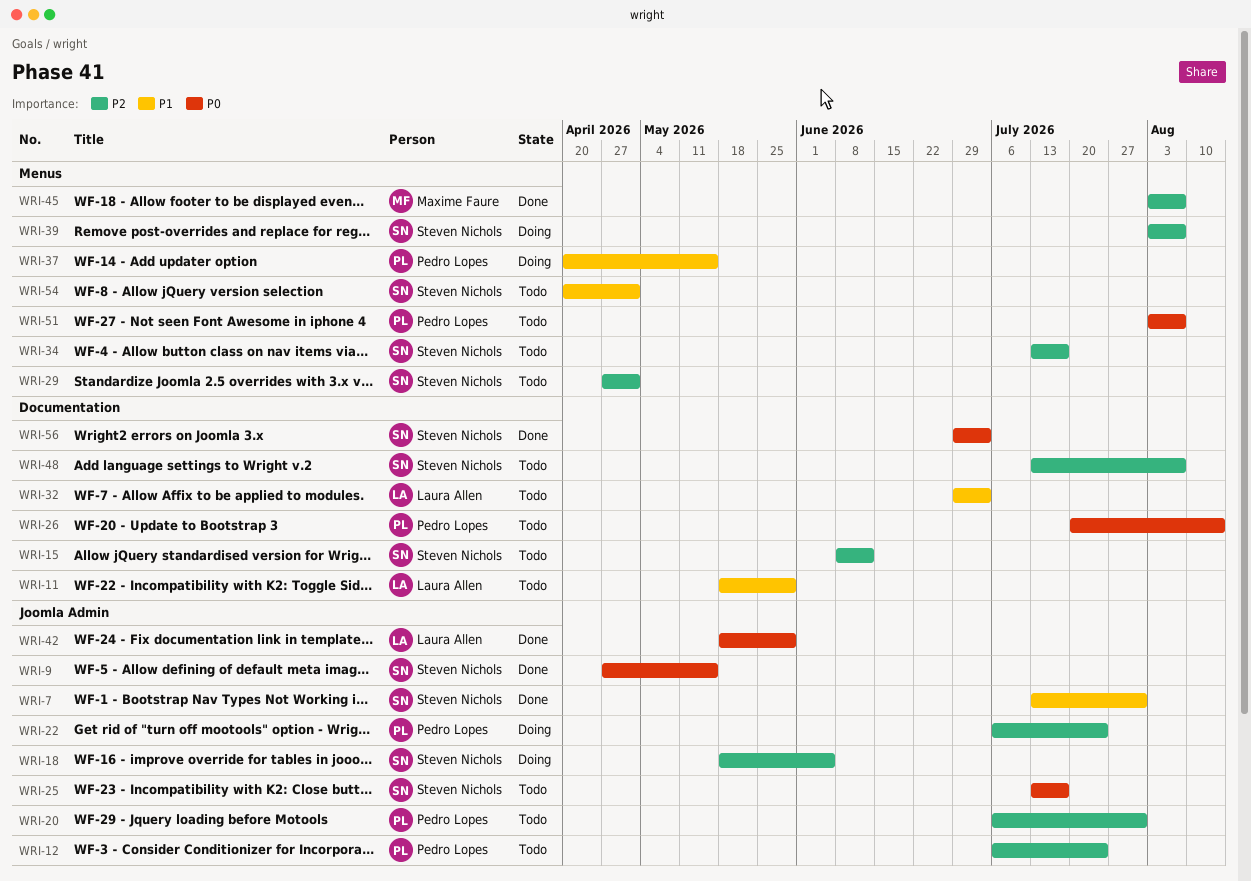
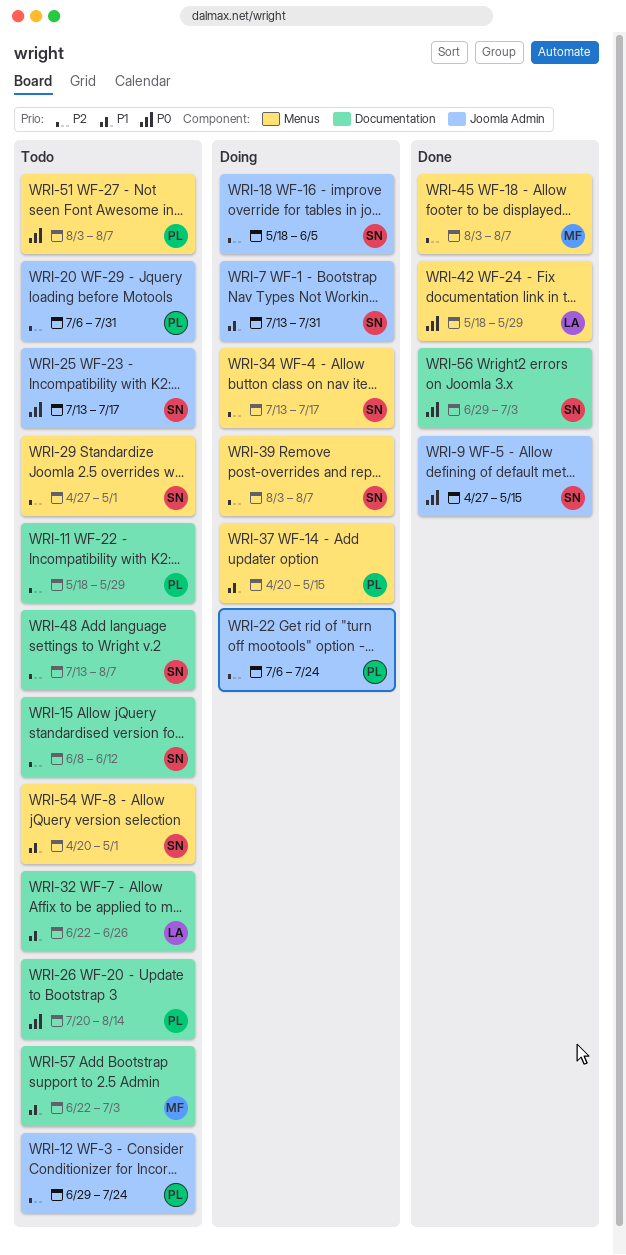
WRI-7, status: Done -> Doing
WRI-11, owner: Laura Allen -> Pedro Lopes
WRI-11, priority: P1 -> P2
WRI-12, start: Jul 6 -> Jun 29
WRI-32, start: Jun 29 -> Jun 22
WRI-32, due: Jul 3 -> Jun 26
WRI-34, status: Todo -> Doing
WRI-42, label: Joomla Admin -> Menus
WRI-57: none -> present

